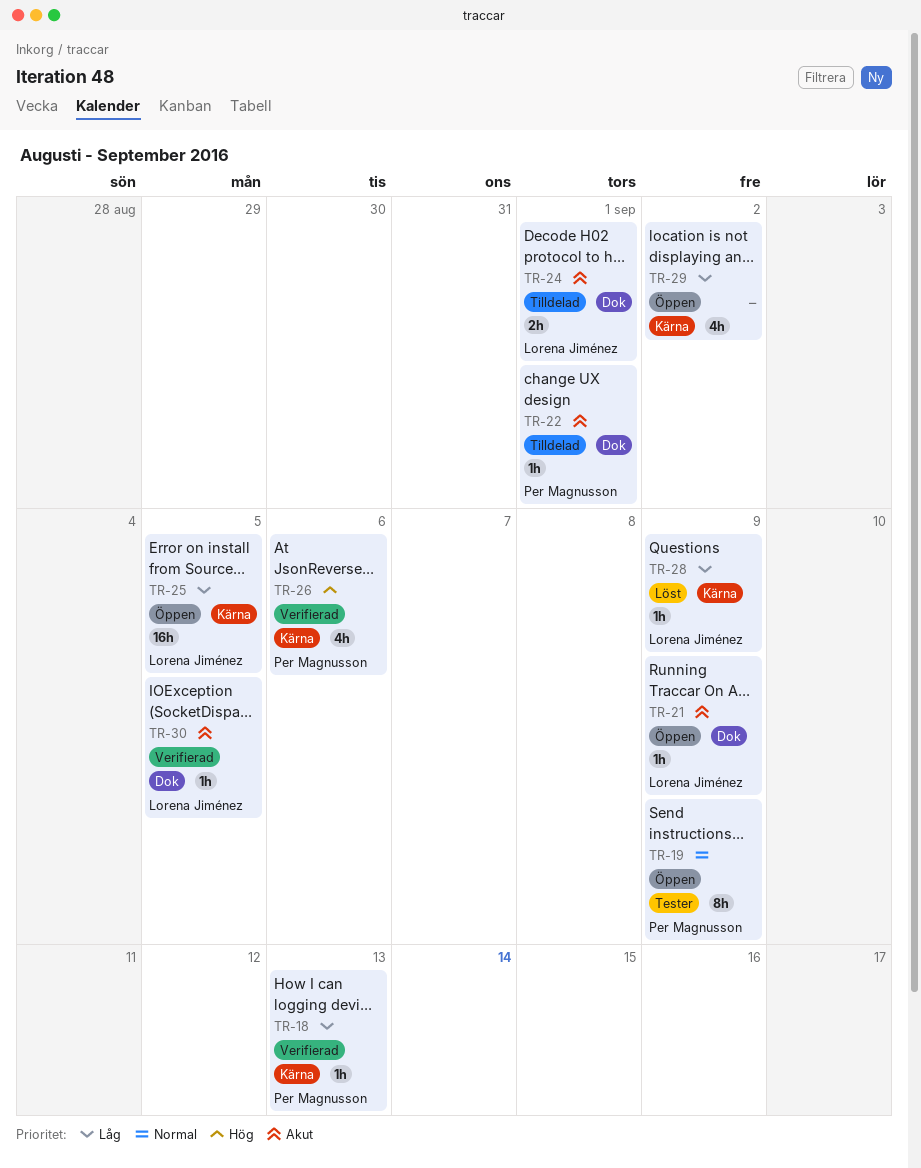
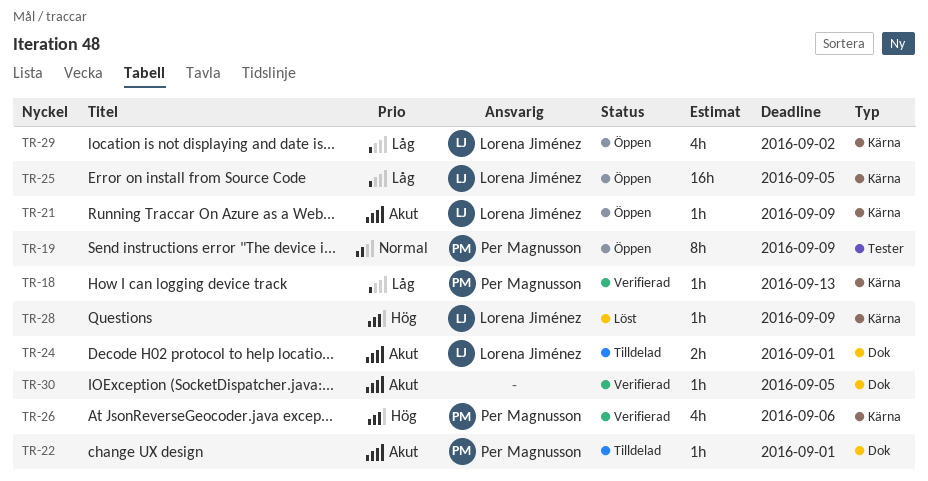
TR-21, label: Dok -> Kärna
TR-28, priority: Låg -> Hög
TR-29, owner: none -> Lorena Jiménez
TR-30, owner: Lorena Jiménez -> none

